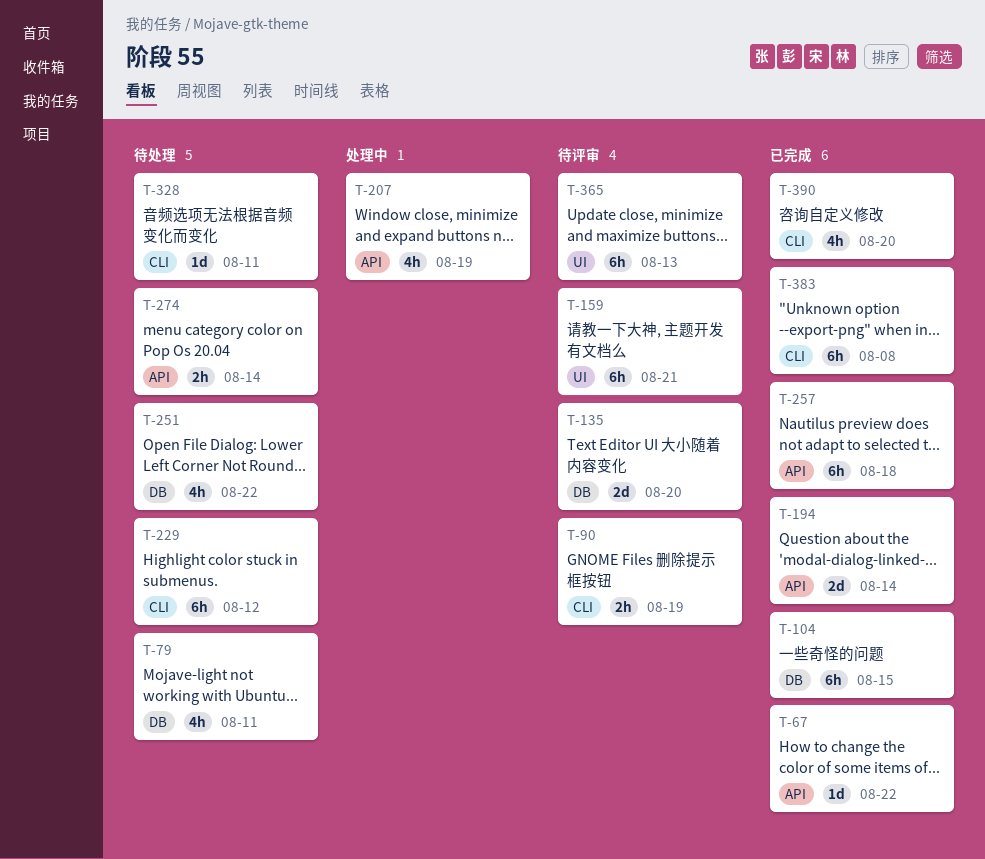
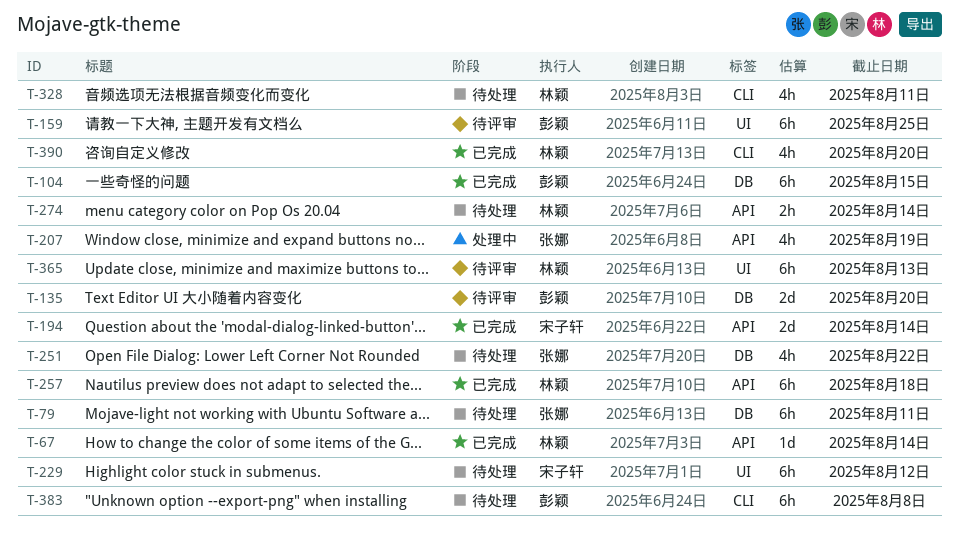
T-67, due: Aug 22 -> Aug 14
T-79, estimate: 4h -> 6h
T-90: present -> none
T-159, due: Aug 21 -> Aug 25
T-229, label: CLI -> UI
T-328, estimate: 1d -> 4h
T-383, status: 已完成 -> 待处理

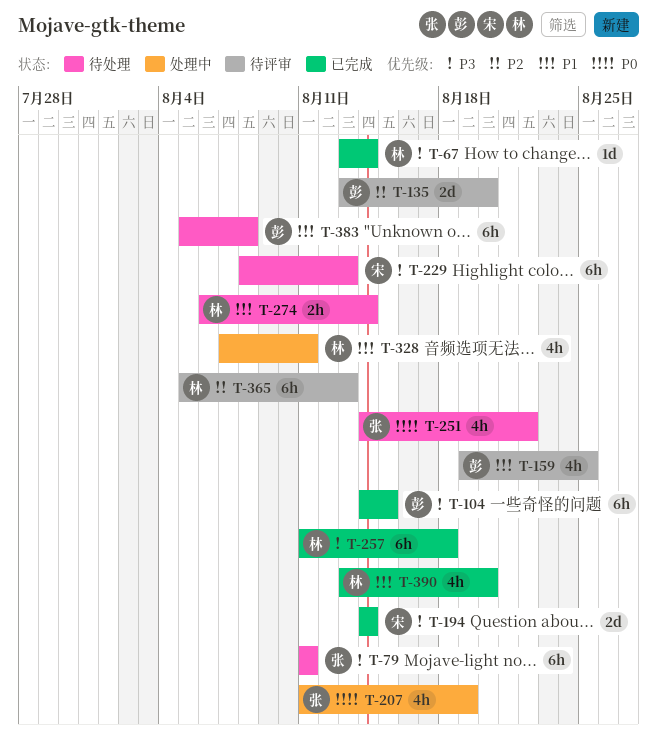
T-159, estimate: 6h -> 4h
T-229, due: Aug 12 -> Aug 13
T-328, status: 待处理 -> 处理中

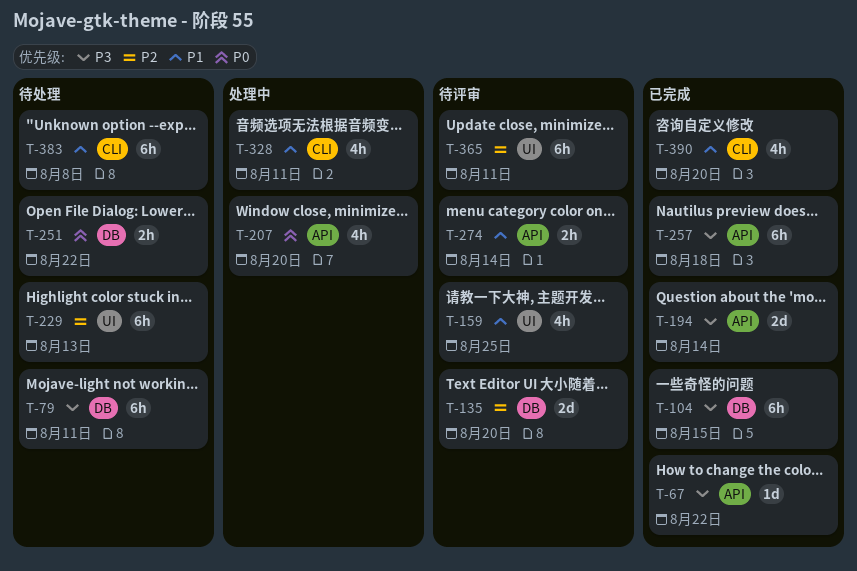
T-67, due: Aug 14 -> Aug 22
T-207, due: Aug 19 -> Aug 20
T-229, priority: P3 -> P2
T-251, estimate: 4h -> 2h
T-274, status: 待处理 -> 待评审
T-365, due: Aug 13 -> Aug 11

